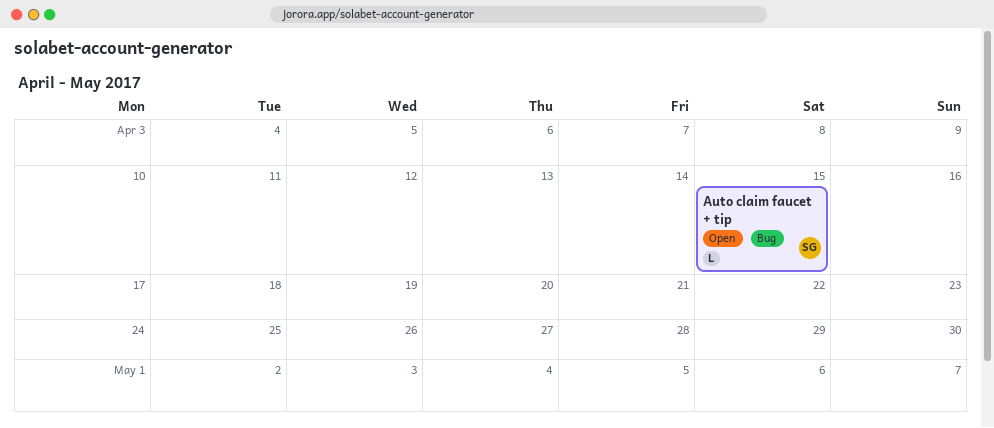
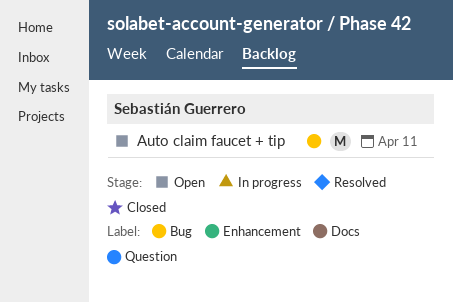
Auto claim faucet + tip, estimate: L -> M
Auto claim faucet + tip, due: Apr 15 -> Apr 11

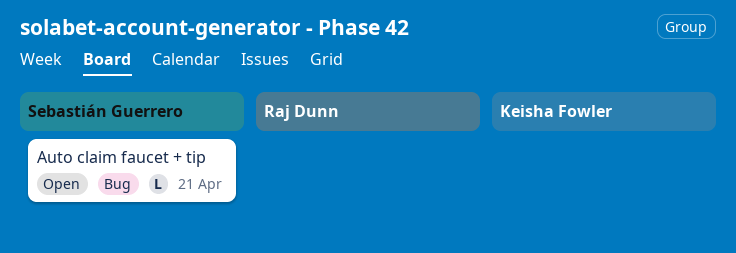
Auto claim faucet + tip, estimate: M -> L
Auto claim faucet + tip, due: Apr 11 -> Apr 21

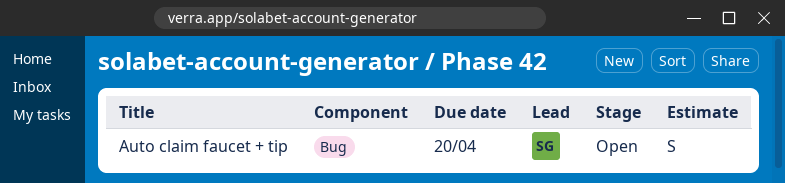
Auto claim faucet + tip, estimate: L -> S
Auto claim faucet + tip, due: Apr 21 -> Apr 20

